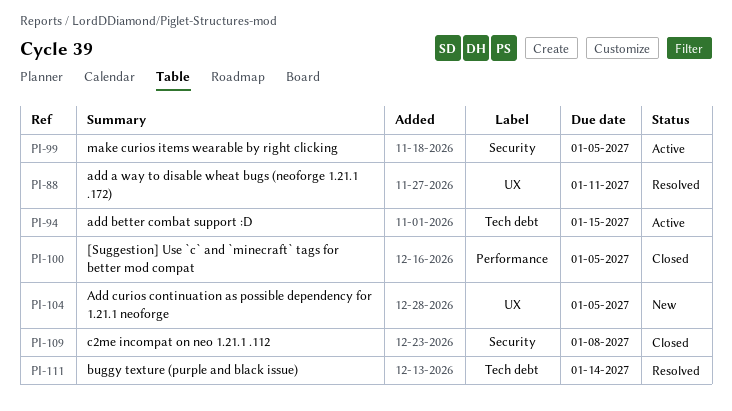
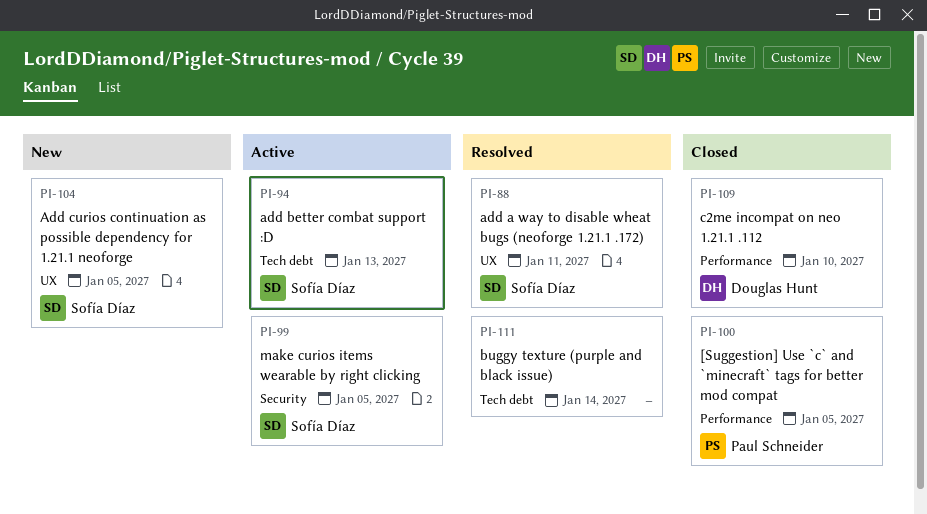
PI-94, due: Jan 15 -> Jan 13
PI-109, label: Security -> Performance
PI-109, due: Jan 8 -> Jan 10

